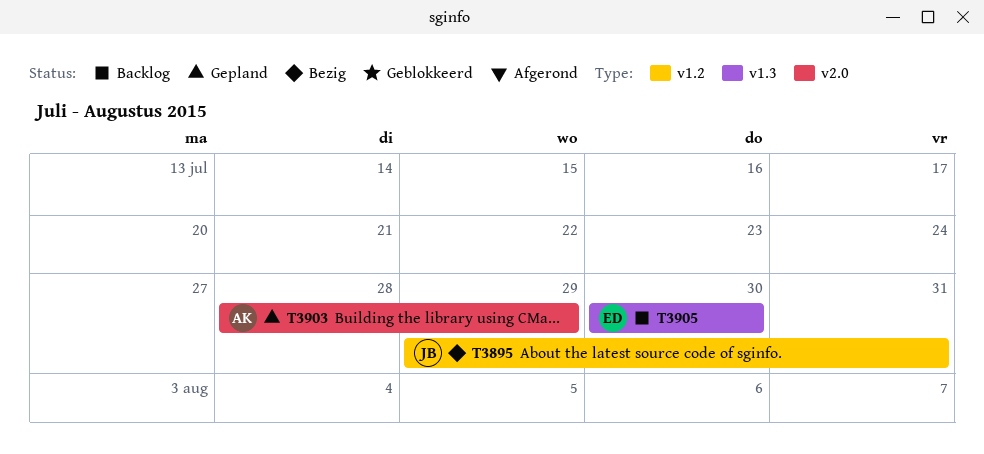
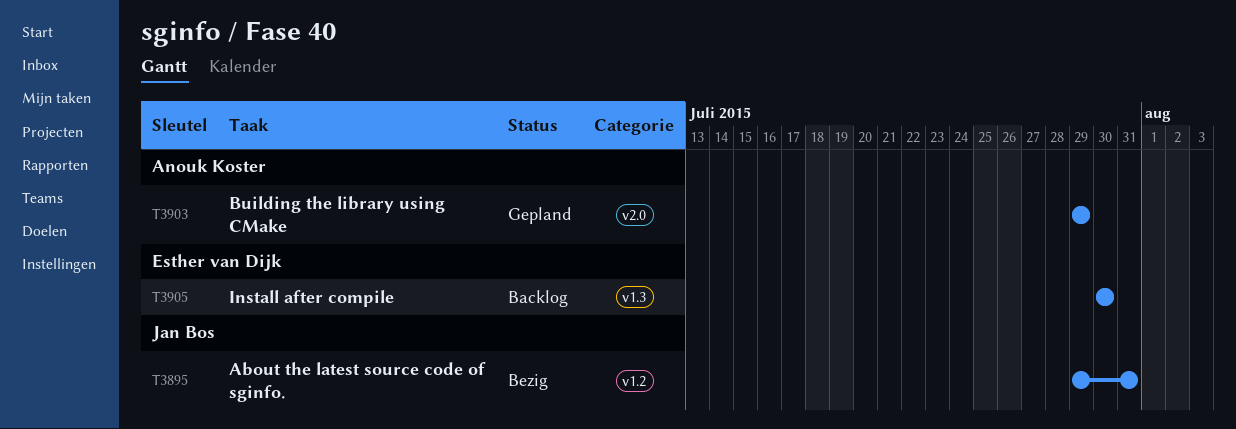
T3903, start: Jul 28 -> Jul 29

